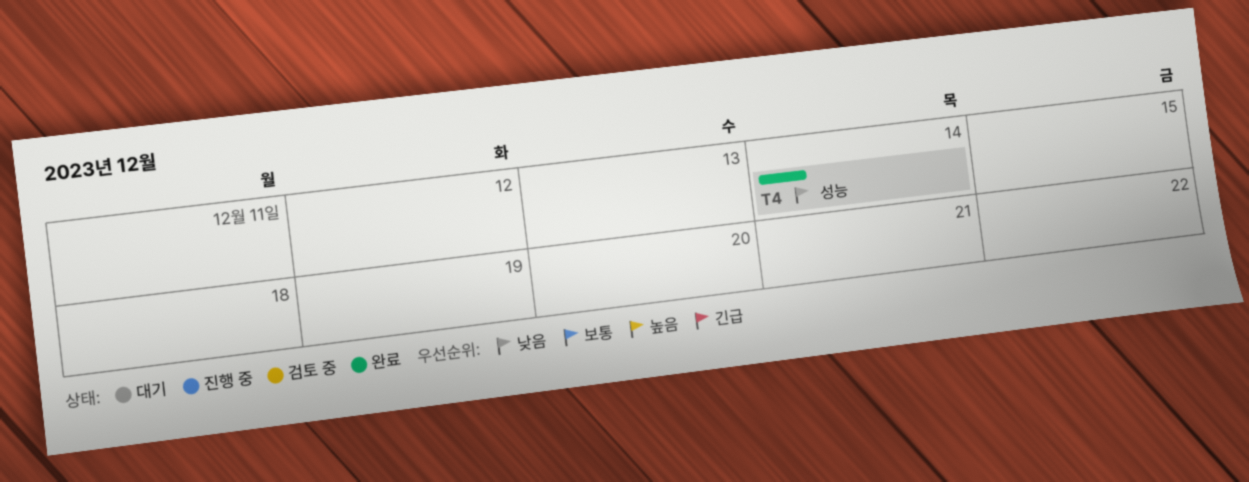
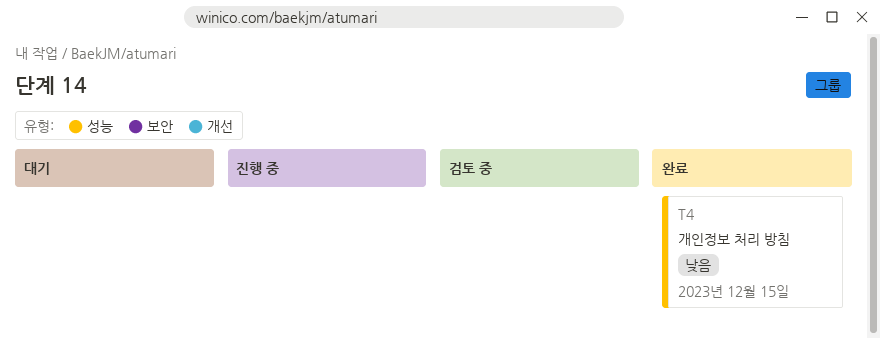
T4, due: Dec 14 -> Dec 15

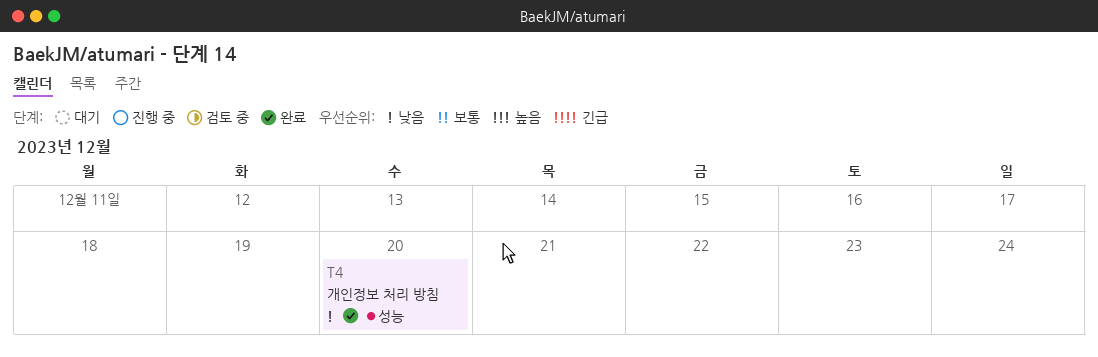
T4, due: Dec 15 -> Dec 20

